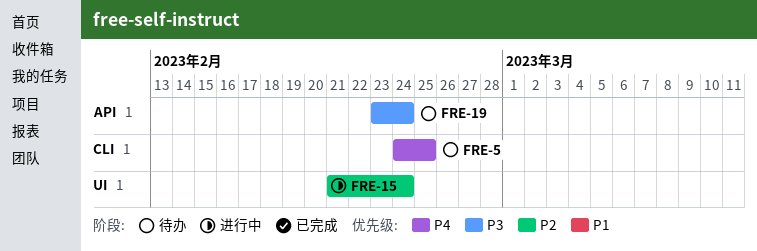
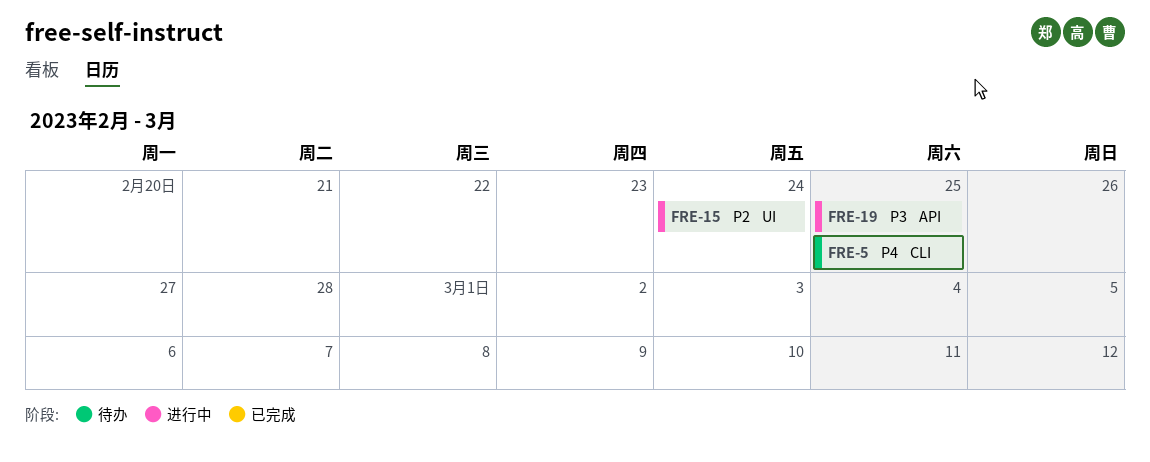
FRE-19, status: 待办 -> 进行中
FRE-19, due: Feb 24 -> Feb 25

